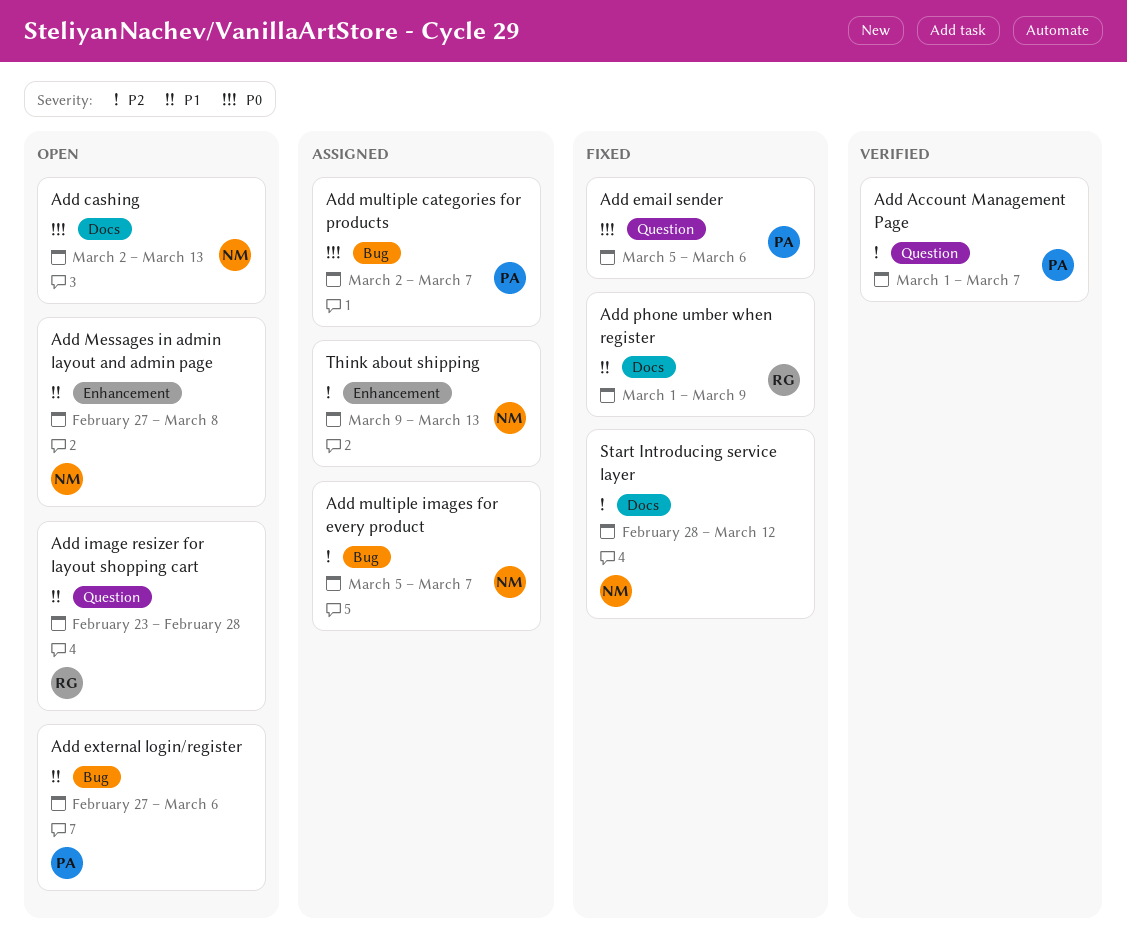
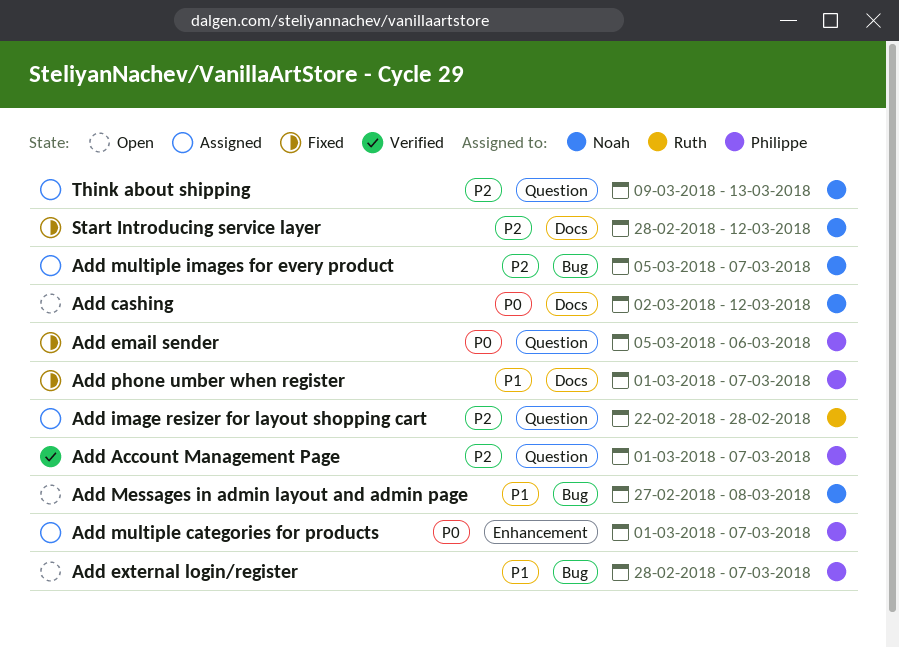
Add cashing, due: Mar 13 -> Mar 12
Add external login/register, start: Feb 27 -> Feb 28
Add external login/register, due: Mar 6 -> Mar 7
Add image resizer for layout shopping cart, status: Open -> Assigned
Add image resizer for layout shopping cart, priority: P1 -> P2
Add image resizer for layout shopping cart, start: Feb 23 -> Feb 22
Add Messages in admin layout and admin page, label: Enhancement -> Bug
Add multiple categories for products, label: Bug -> Enhancement
Add multiple categories for products, start: Mar 2 -> Mar 1
Add phone umber when register, owner: Ruth -> Philippe
Add phone umber when register, due: Mar 9 -> Mar 7
Think about shipping, label: Enhancement -> Question

